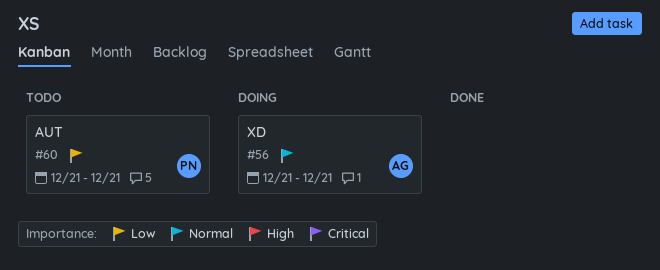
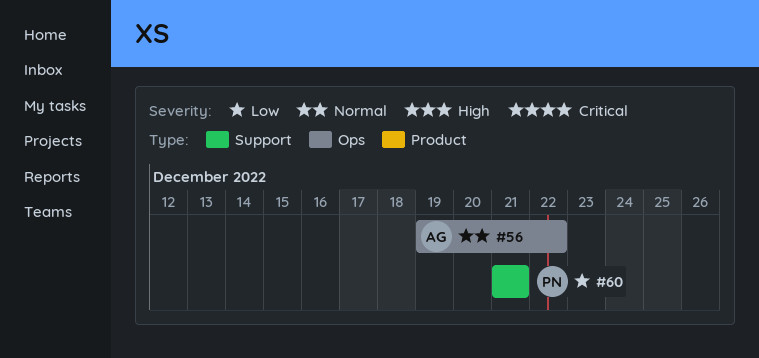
#56, start: Dec 21 -> Dec 19
#56, due: Dec 21 -> Dec 22

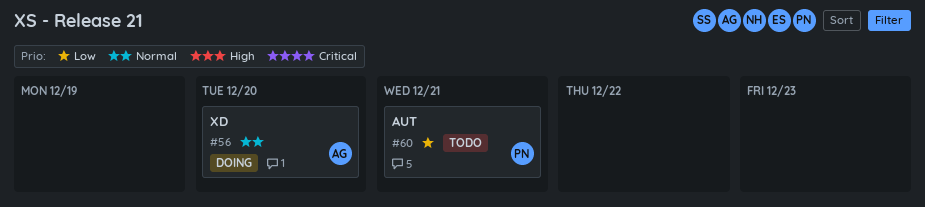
#56, due: Dec 22 -> Dec 20

